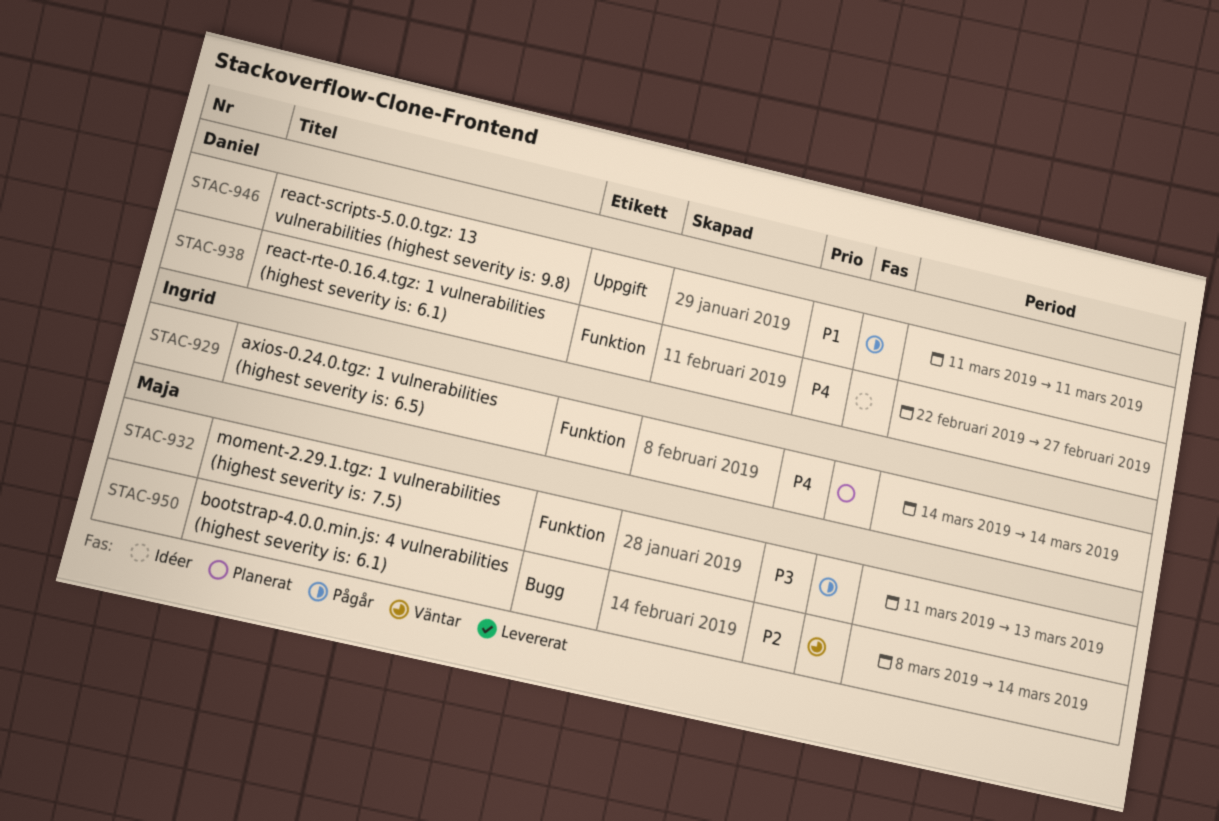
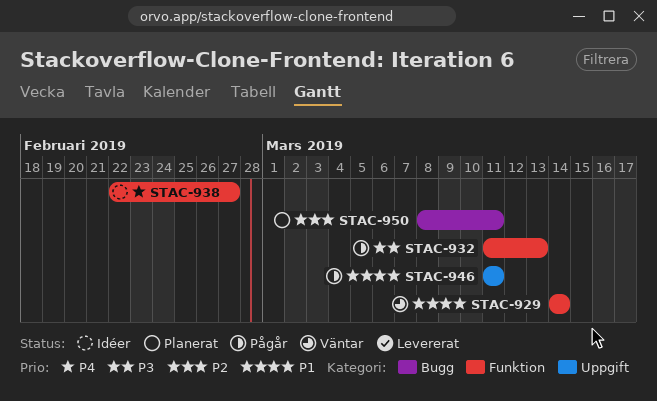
STAC-929, status: Planerat -> Väntar
STAC-929, priority: P4 -> P1
STAC-950, status: Väntar -> Planerat
STAC-950, due: Mar 14 -> Mar 11

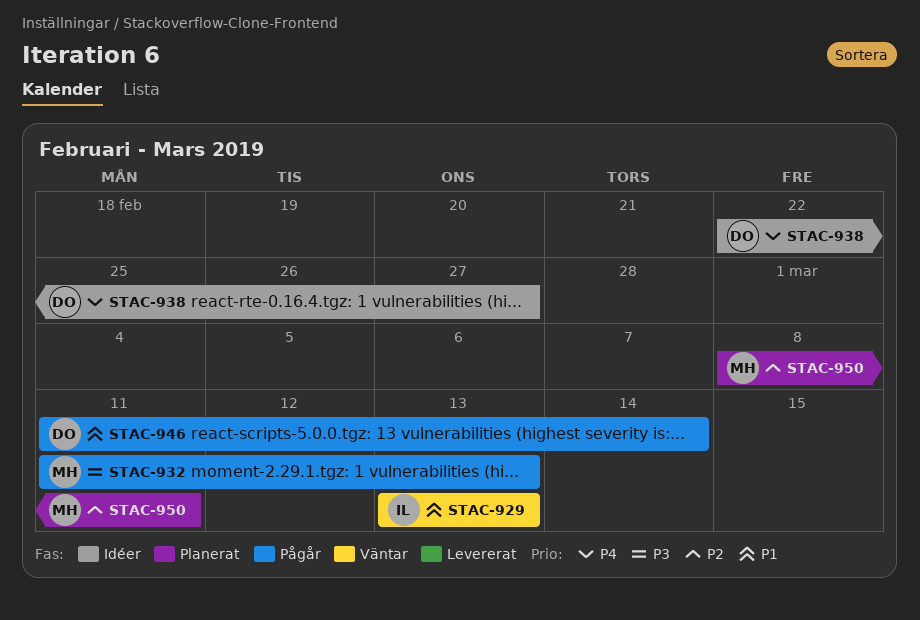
STAC-929, start: Mar 14 -> Mar 13
STAC-929, due: Mar 14 -> Mar 13
STAC-946, due: Mar 11 -> Mar 14

